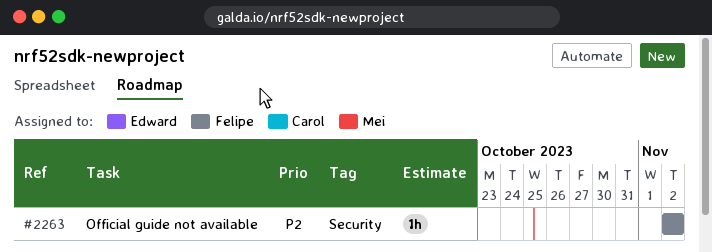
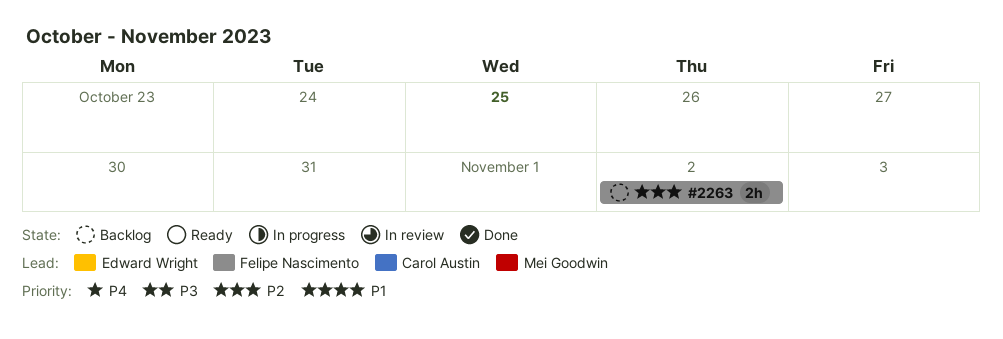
#2263, estimate: 1h -> 2h

